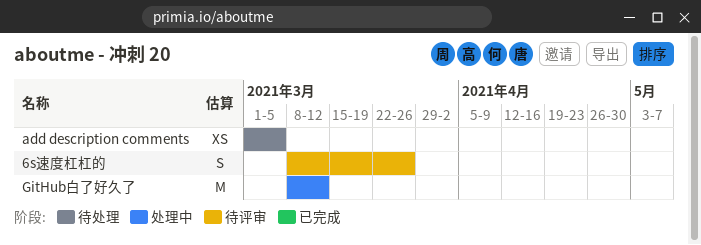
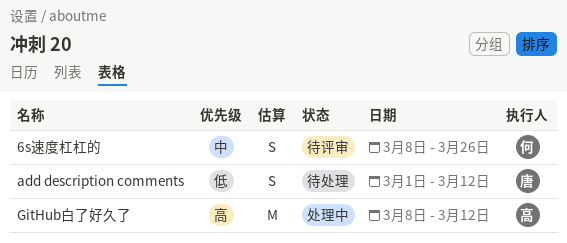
add description comments, estimate: XS -> S
add description comments, due: Mar 5 -> Mar 12

